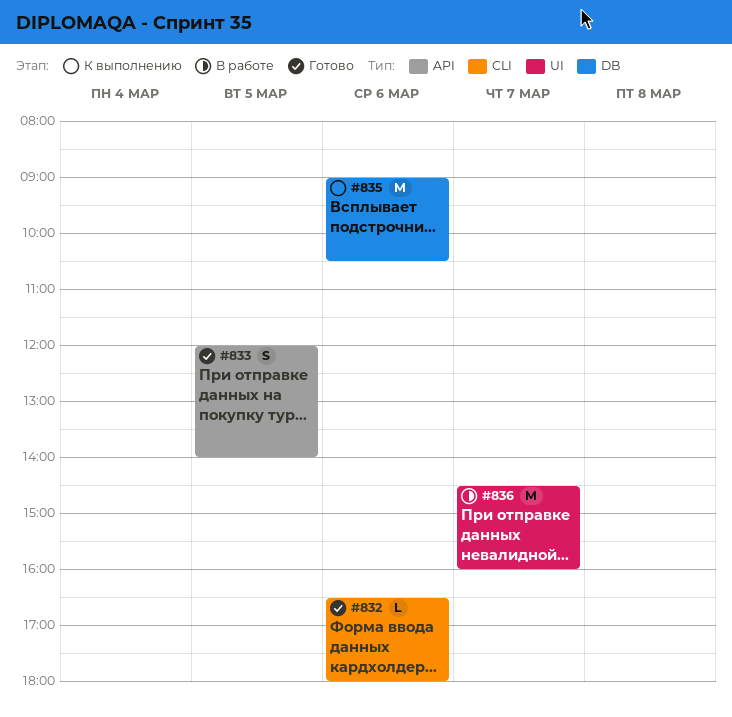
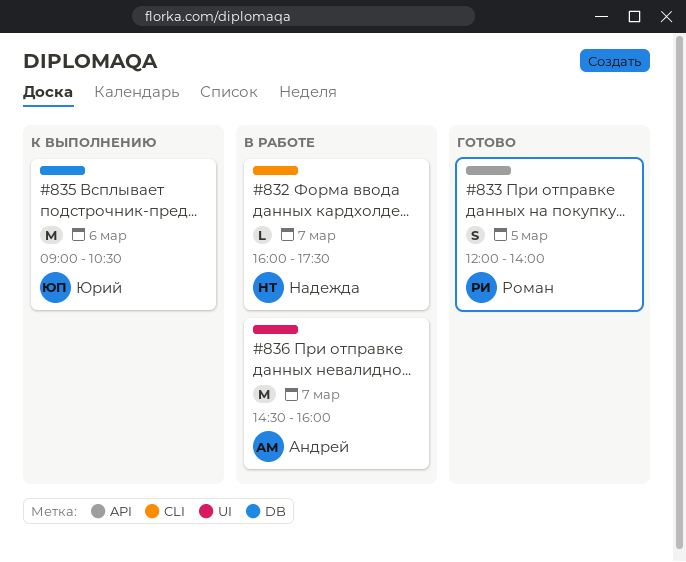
#832, status: Готово -> В работе
#832, day: Mar 6 -> Mar 7
#832, begins: 16:30 -> 16:00
#832, ends: 18:00 -> 17:30

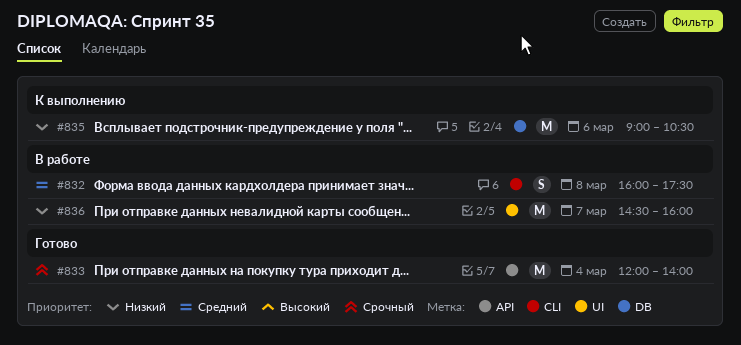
#832, estimate: L -> S
#832, day: Mar 7 -> Mar 8
#833, estimate: S -> M
#833, day: Mar 5 -> Mar 4

